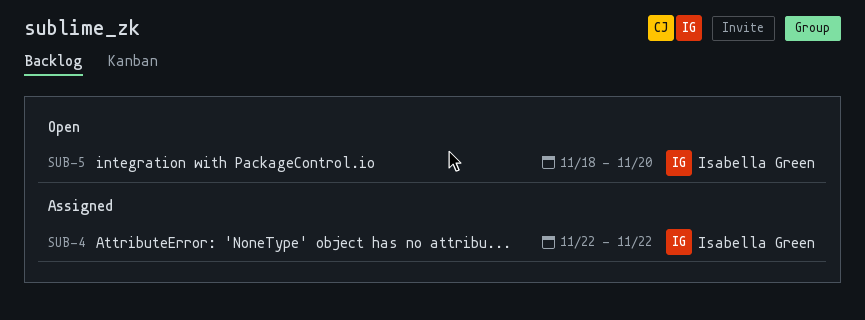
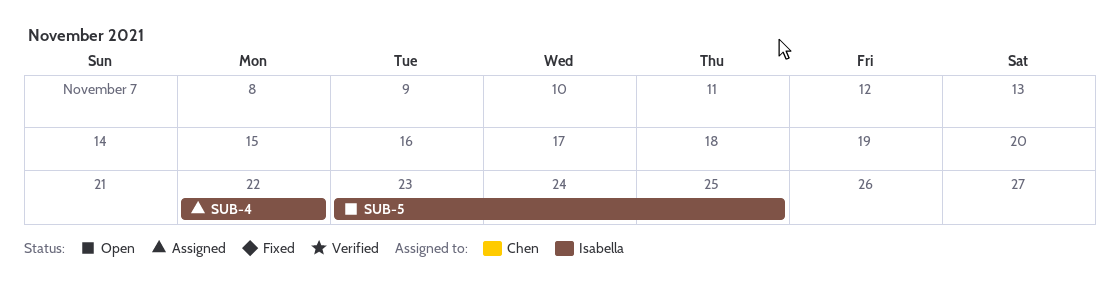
SUB-5, start: Nov 18 -> Nov 23
SUB-5, due: Nov 20 -> Nov 25

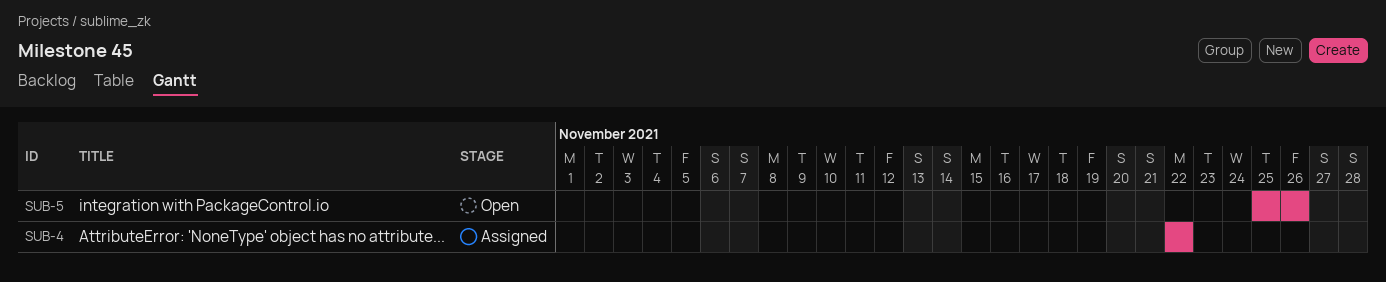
SUB-5, start: Nov 23 -> Nov 25
SUB-5, due: Nov 25 -> Nov 26

